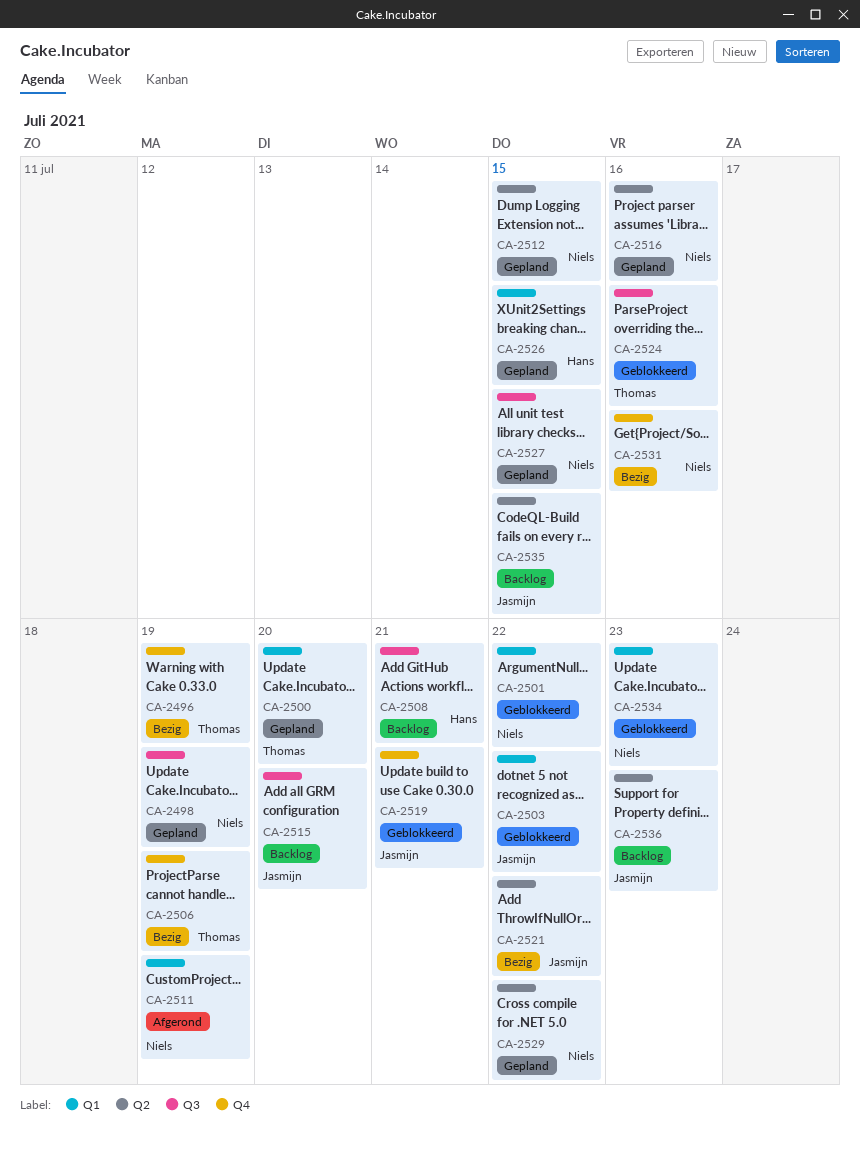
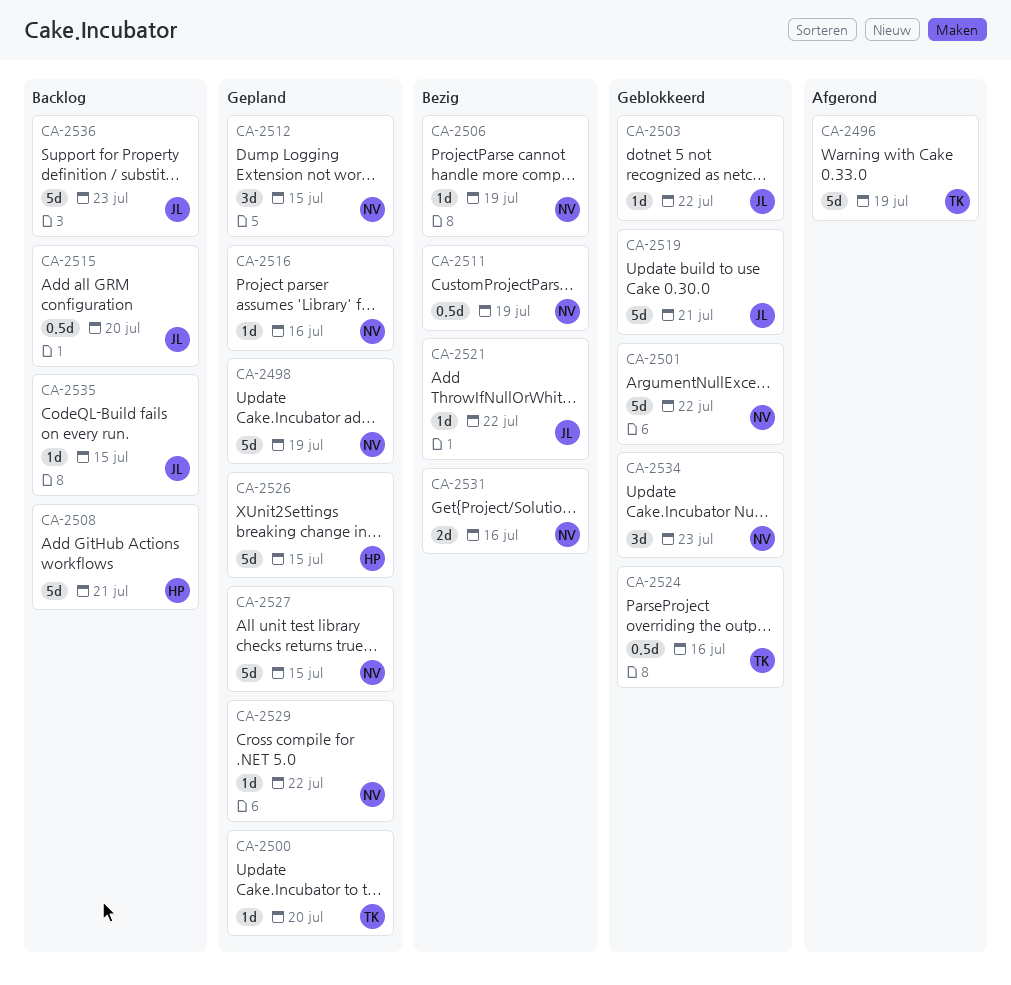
CA-2496, status: Bezig -> Afgerond
CA-2506, owner: Thomas -> Niels
CA-2511, status: Afgerond -> Bezig

